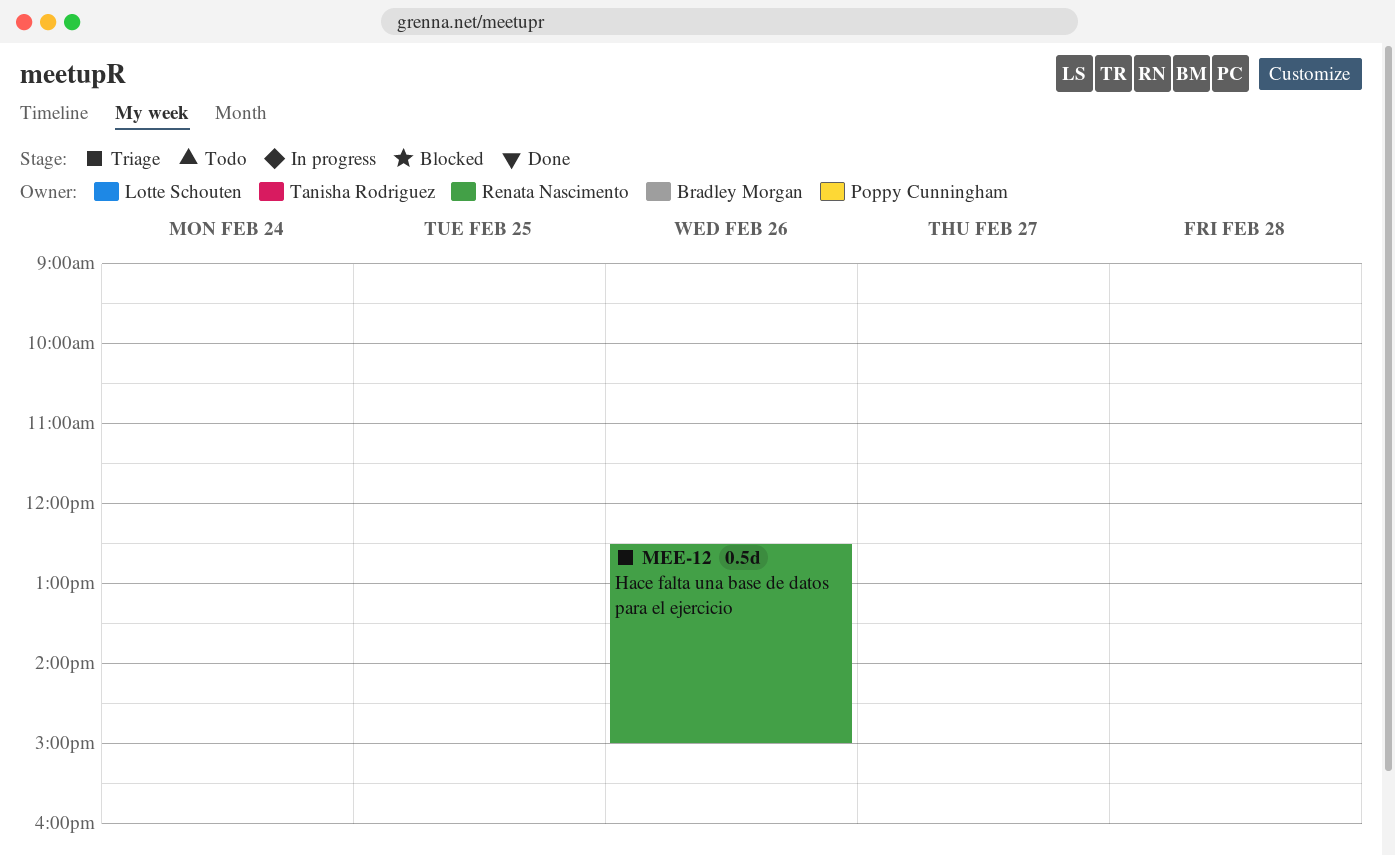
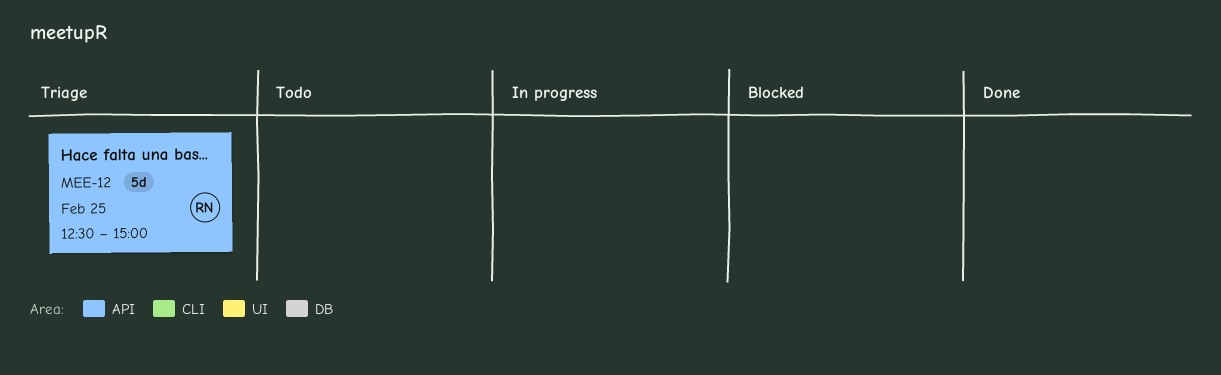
MEE-12, estimate: 0.5d -> 5d
MEE-12, day: Feb 26 -> Feb 25

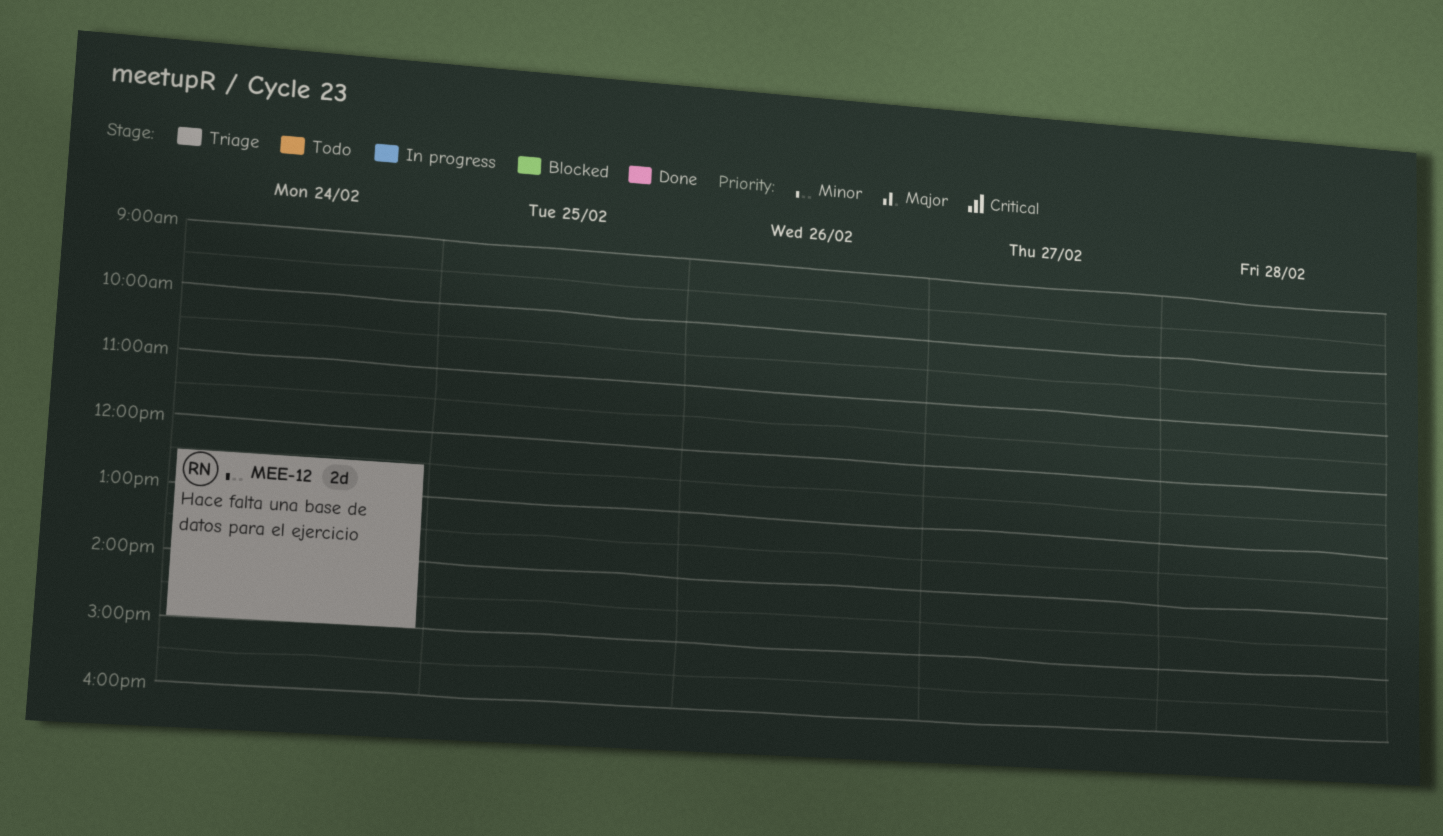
MEE-12, estimate: 5d -> 2d
MEE-12, day: Feb 25 -> Feb 24

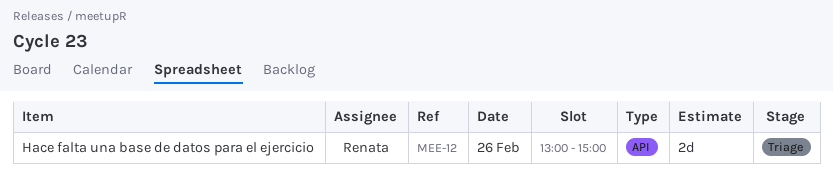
MEE-12, day: Feb 24 -> Feb 26
MEE-12, begins: 12:30 -> 13:00

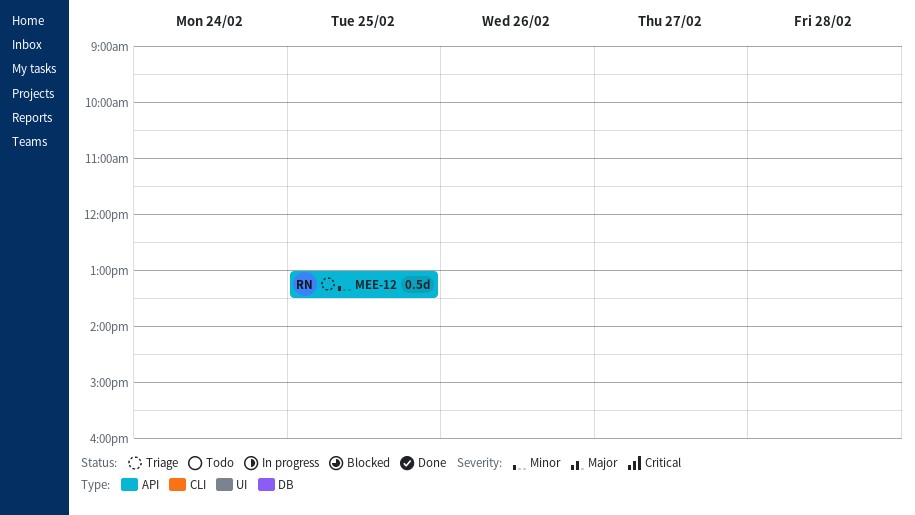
MEE-12, estimate: 2d -> 0.5d
MEE-12, day: Feb 26 -> Feb 25
MEE-12, ends: 15:00 -> 13:30

